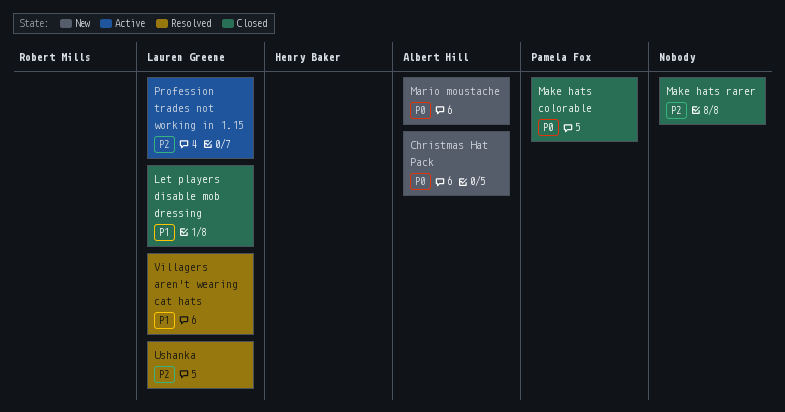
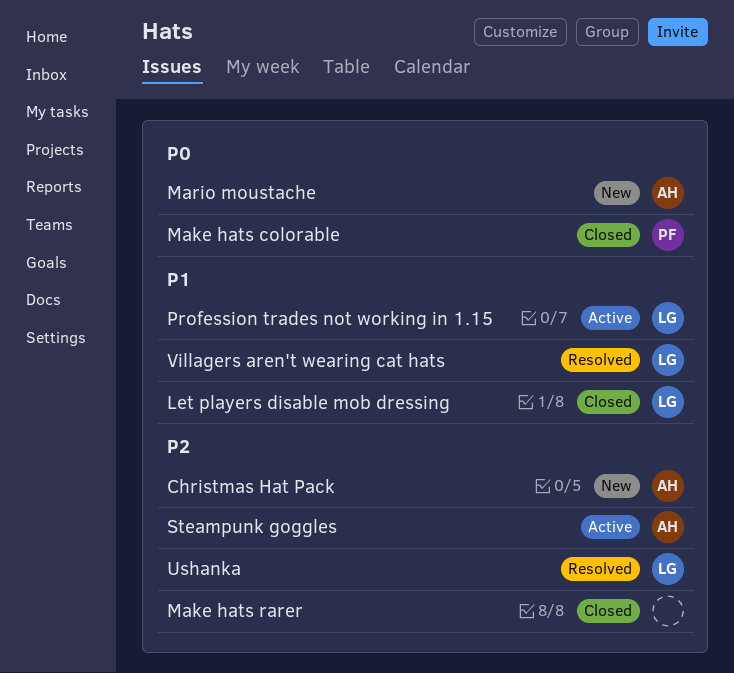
Christmas Hat Pack, priority: P0 -> P2
Profession trades not working in 1.15, priority: P2 -> P1
Steampunk goggles: none -> present

